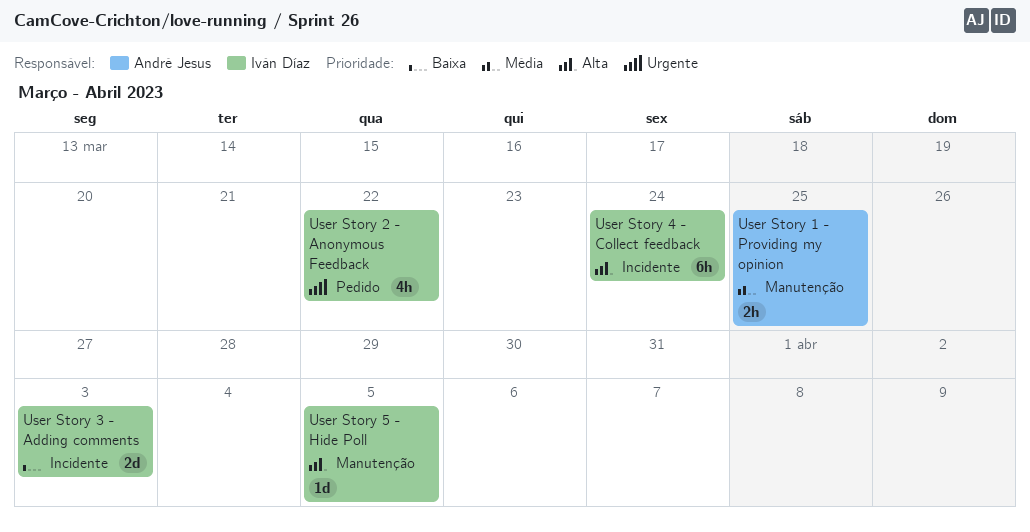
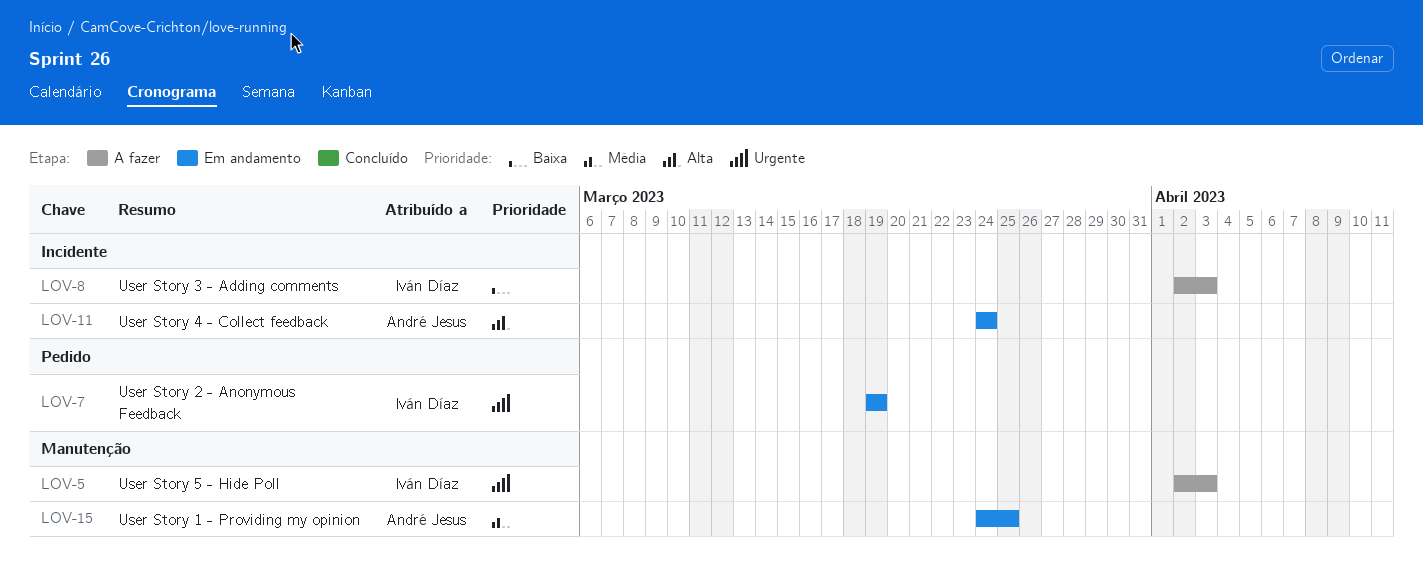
User Story 2 - Anonymous Feedback, due: Mar 22 -> Mar 19
User Story 4 - Collect feedback, owner: Iván Díaz -> André Jesus
User Story 5 - Hide Poll, priority: Alta -> Urgente
User Story 5 - Hide Poll, due: Apr 5 -> Apr 3

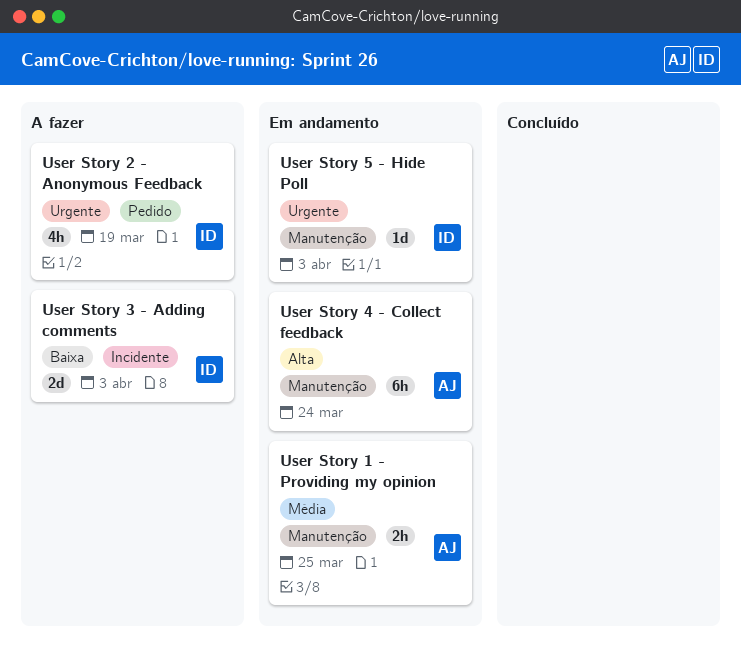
User Story 2 - Anonymous Feedback, status: Em andamento -> A fazer
User Story 4 - Collect feedback, label: Incidente -> Manutenção
User Story 5 - Hide Poll, status: A fazer -> Em andamento

